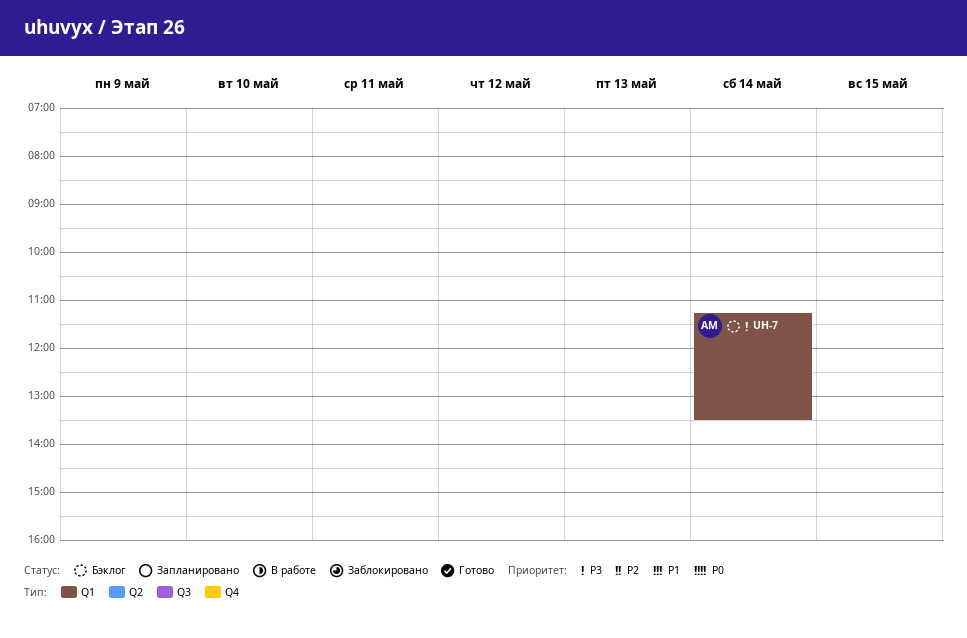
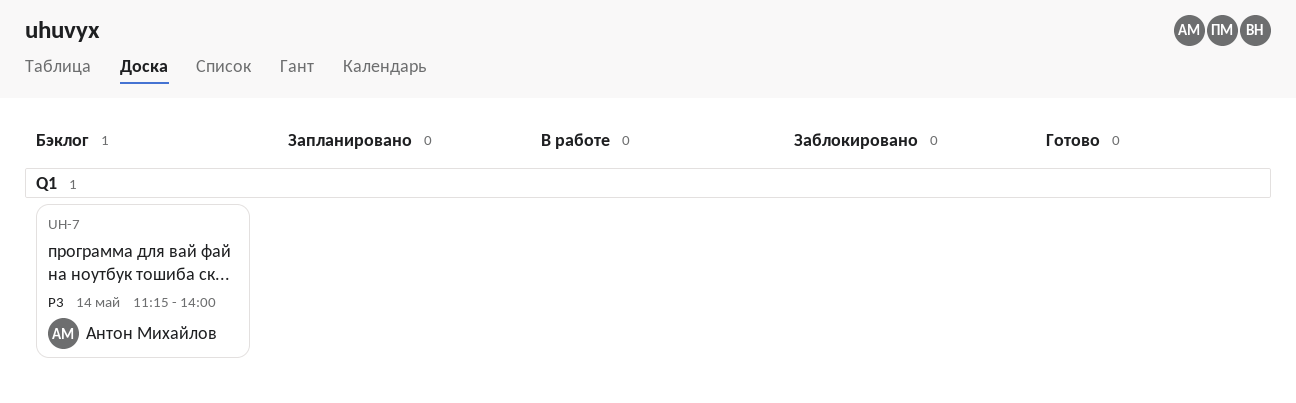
UH-7, ends: 13:30 -> 14:00

